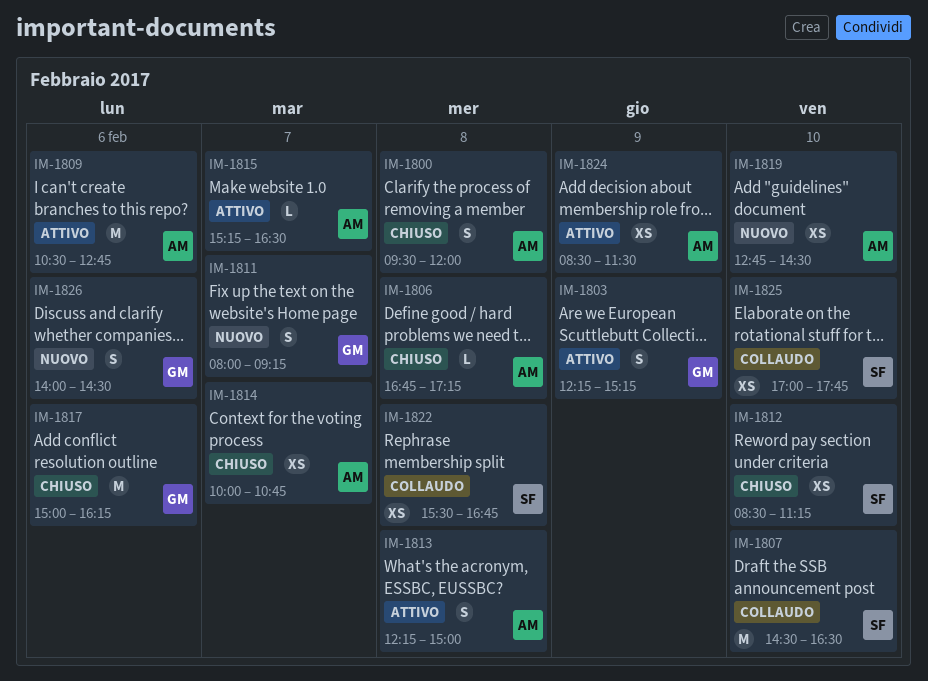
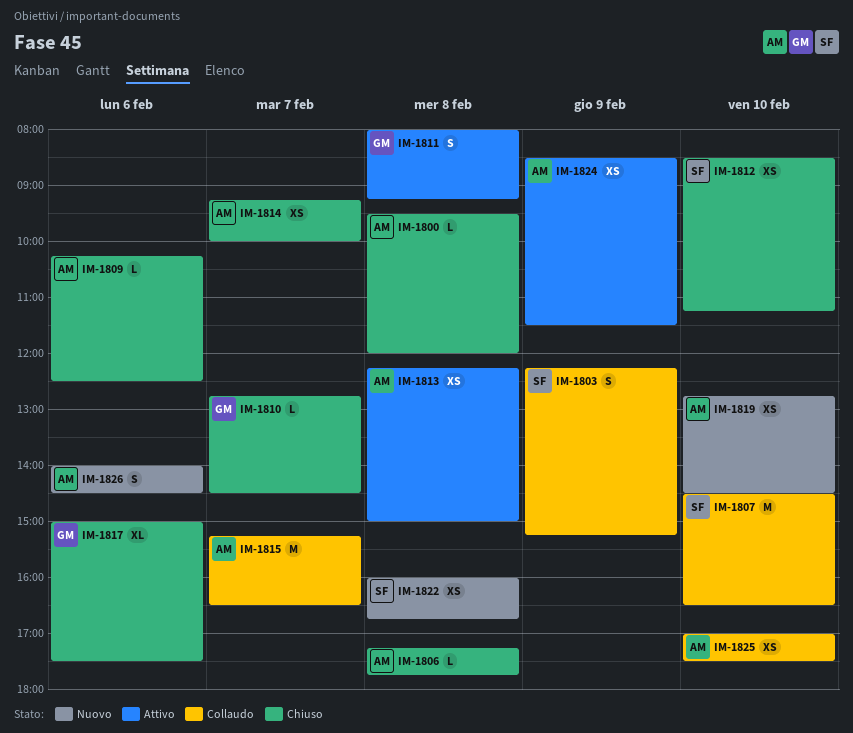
IM-1800, estimate: S -> L
IM-1803, status: Attivo -> Collaudo
IM-1803, owner: GM -> SF
IM-1806, begins: 16:45 -> 17:15
IM-1806, ends: 17:15 -> 17:45
IM-1809, status: Attivo -> Chiuso
IM-1809, estimate: M -> L
IM-1809, begins: 10:30 -> 10:15
IM-1809, ends: 12:45 -> 12:30
IM-1810: none -> present
IM-1811, status: Nuovo -> Attivo
IM-1811, day: Feb 7 -> Feb 8
IM-1813, estimate: S -> XS
IM-1814, begins: 10:00 -> 09:15
IM-1814, ends: 10:45 -> 10:00
IM-1815, status: Attivo -> Collaudo
IM-1815, estimate: L -> M
IM-1817, estimate: M -> XL
IM-1817, ends: 16:15 -> 17:30
IM-1822, status: Collaudo -> Nuovo
IM-1822, begins: 15:30 -> 16:00
IM-1825, owner: SF -> AM
IM-1825, ends: 17:45 -> 17:30
IM-1826, owner: GM -> AM

